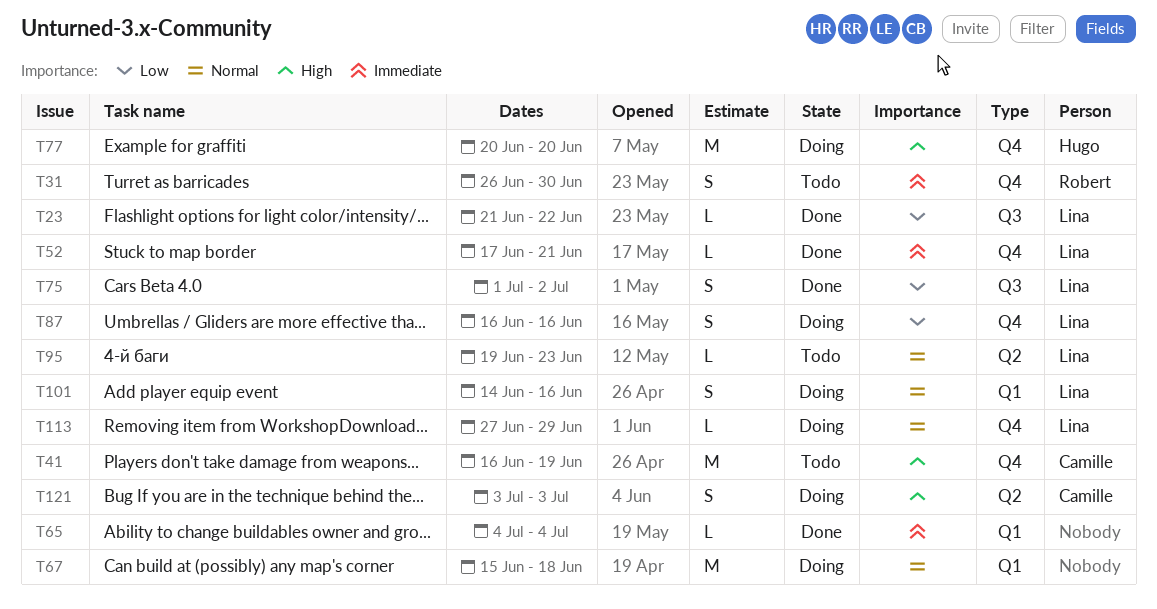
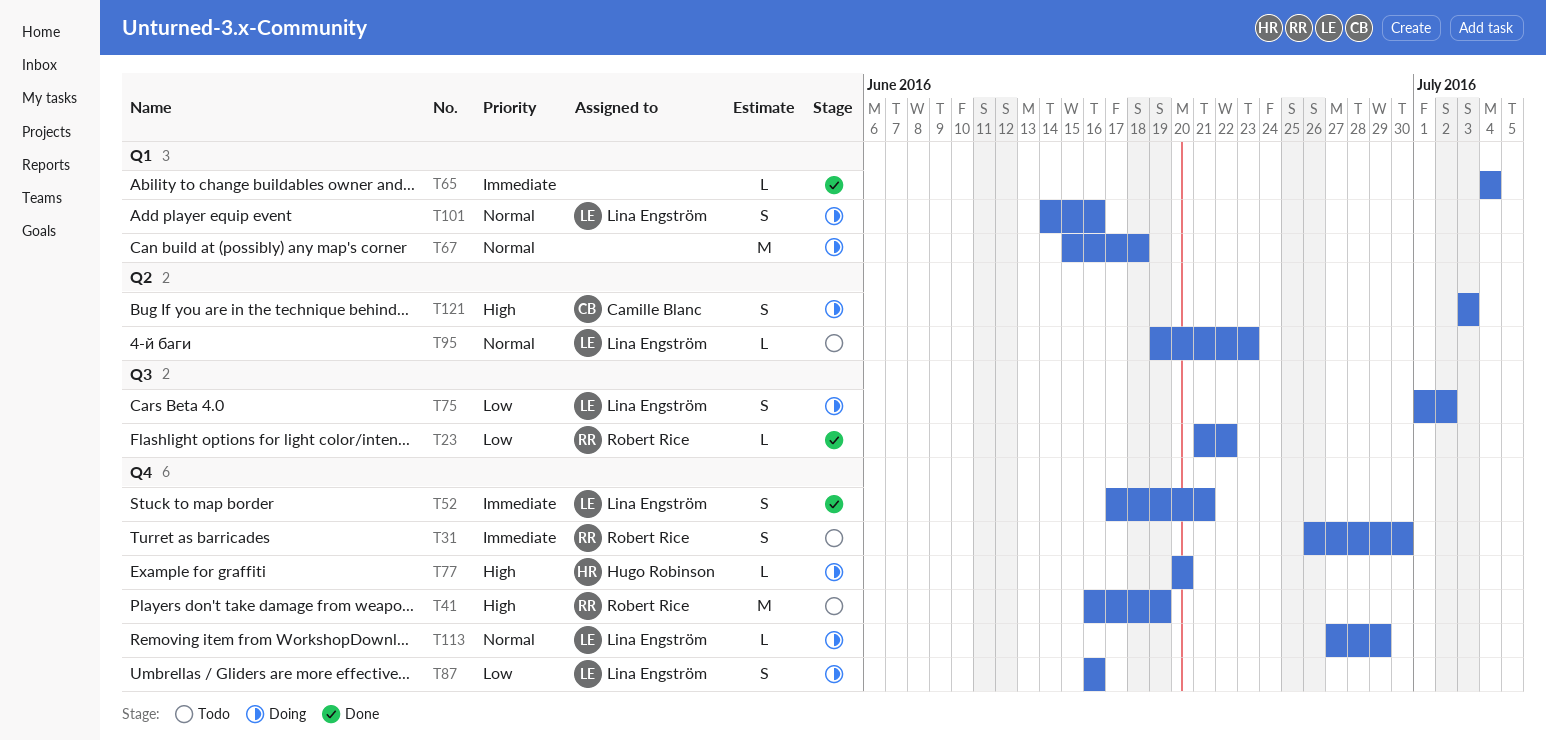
T23, owner: Lina Engström -> Robert Rice
T41, owner: Camille Blanc -> Robert Rice
T52, estimate: L -> S
T75, status: Done -> Doing
T77, estimate: M -> L

